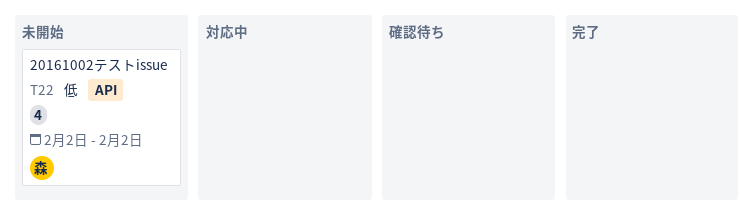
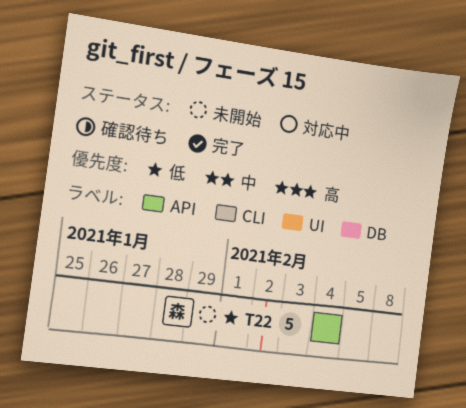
T22, estimate: 4 -> 5
T22, start: Feb 2 -> Feb 4
T22, due: Feb 2 -> Feb 4

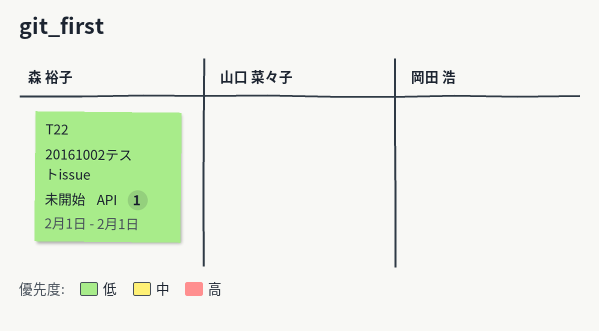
T22, estimate: 5 -> 1
T22, start: Feb 4 -> Feb 1
T22, due: Feb 4 -> Feb 1

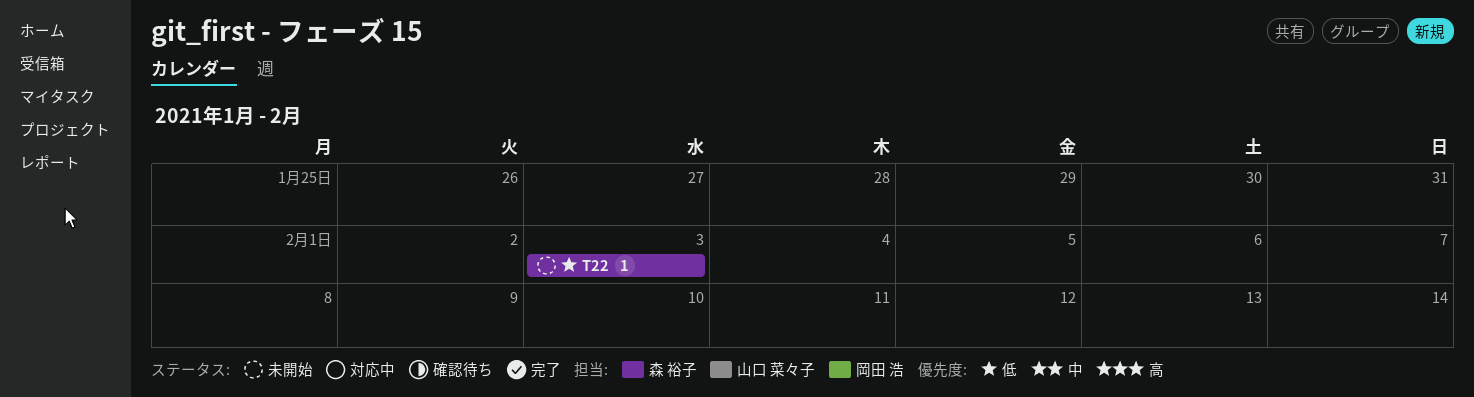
T22, start: Feb 1 -> Feb 3
T22, due: Feb 1 -> Feb 3

